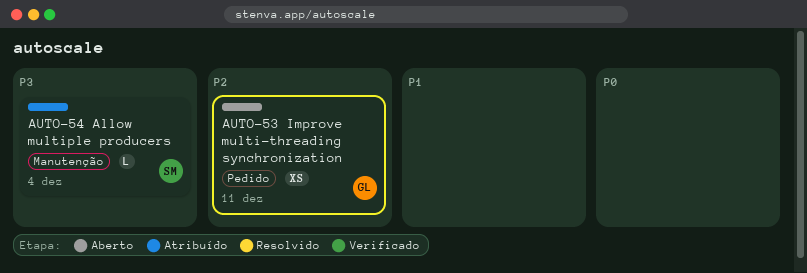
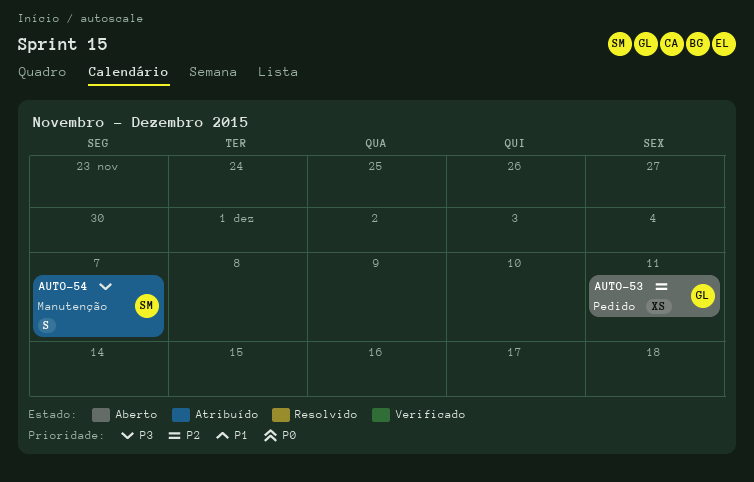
AUTO-54, estimate: L -> S
AUTO-54, due: Dec 4 -> Dec 7

